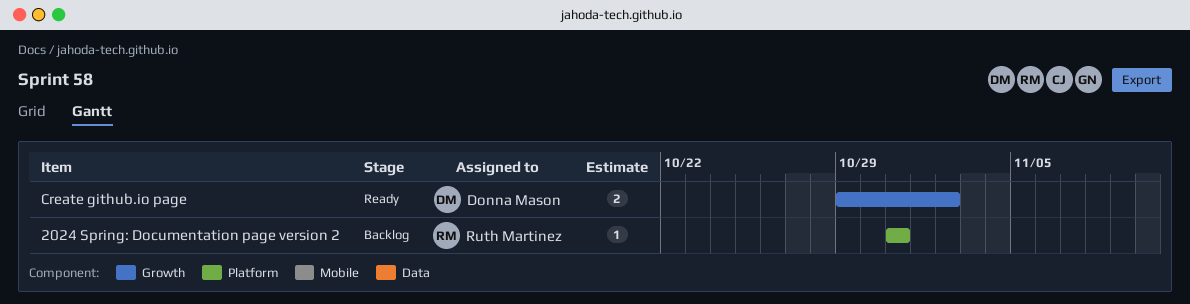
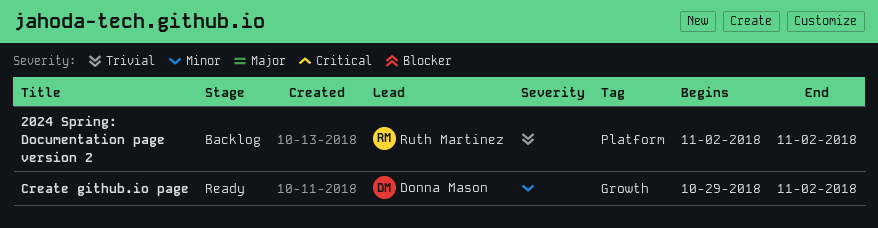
2024 Spring: Documentation page version 2, start: Oct 31 -> Nov 2
2024 Spring: Documentation page version 2, due: Oct 31 -> Nov 2

